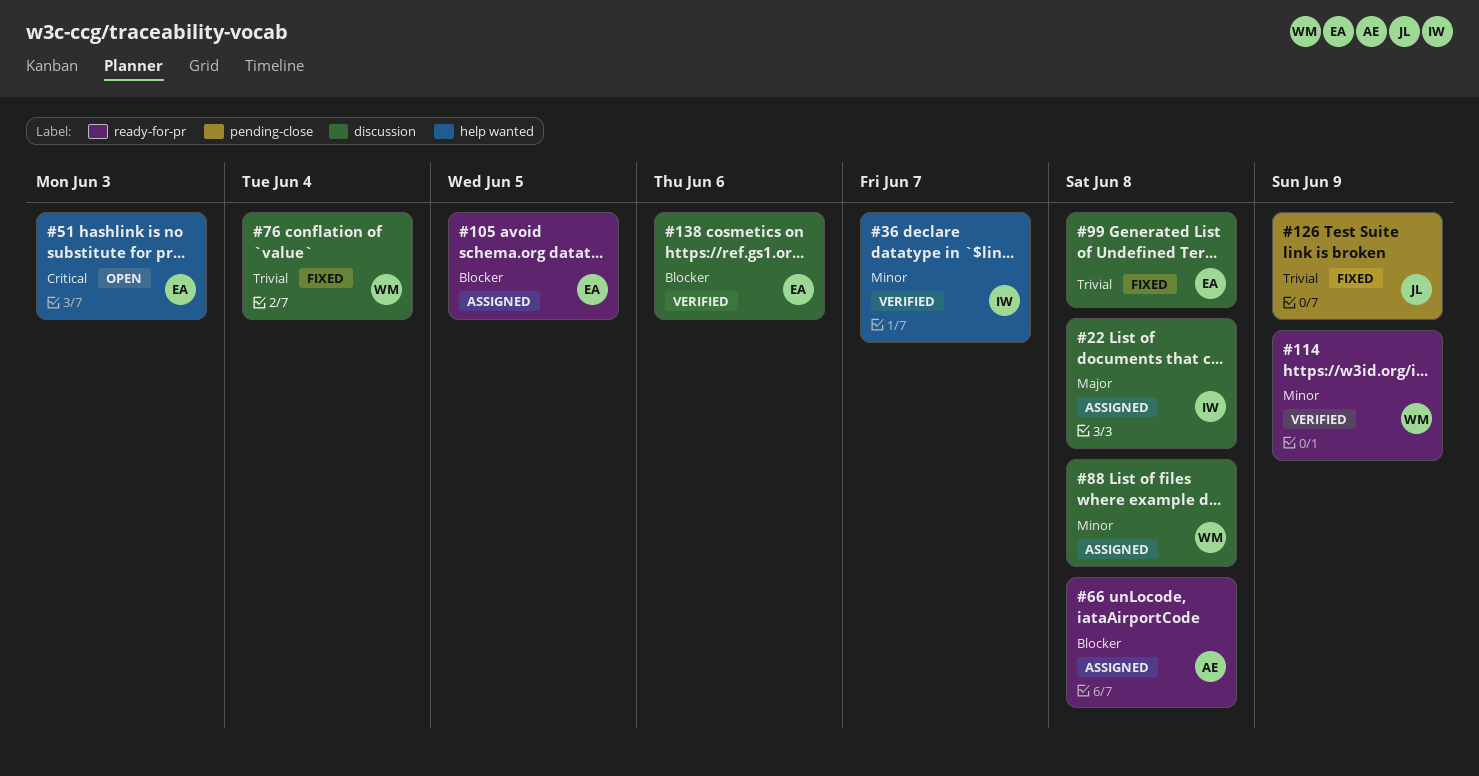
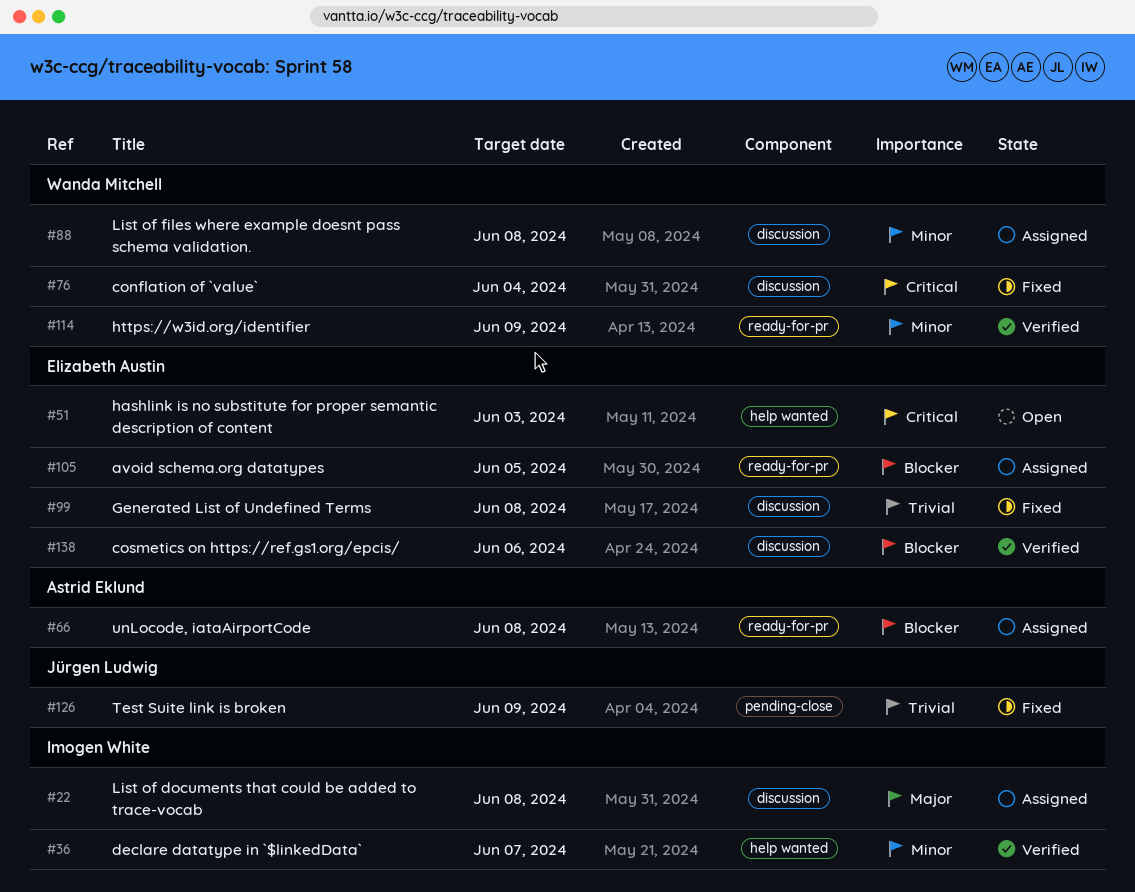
#76, priority: Trivial -> Critical

